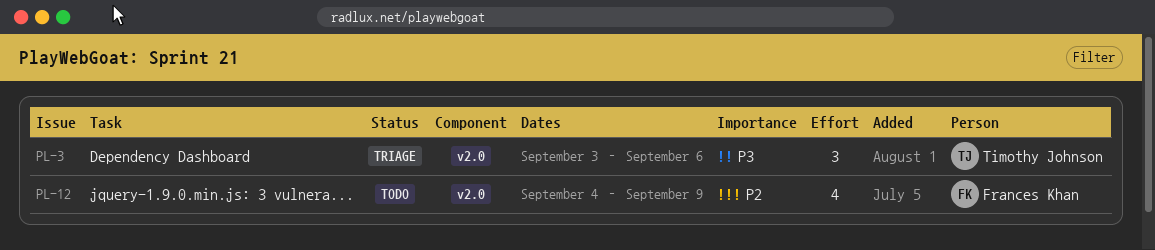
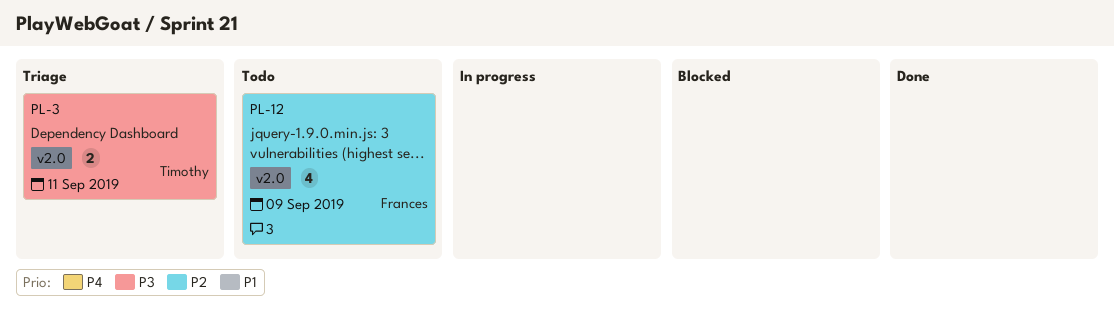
PL-3, estimate: 3 -> 2
PL-3, due: Sep 6 -> Sep 11

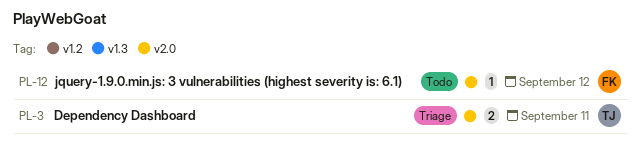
PL-12, estimate: 4 -> 1
PL-12, due: Sep 9 -> Sep 12

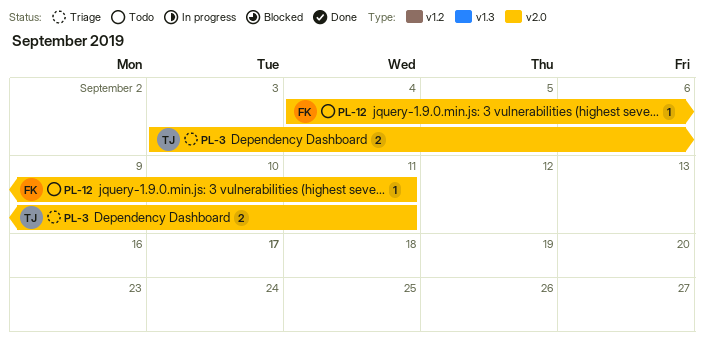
PL-12, due: Sep 12 -> Sep 11

